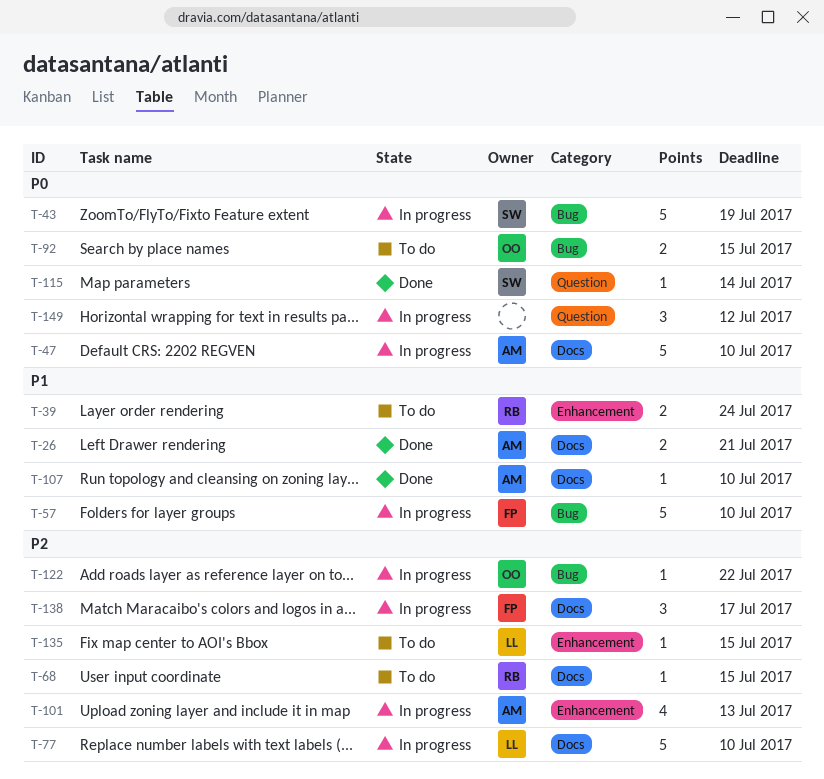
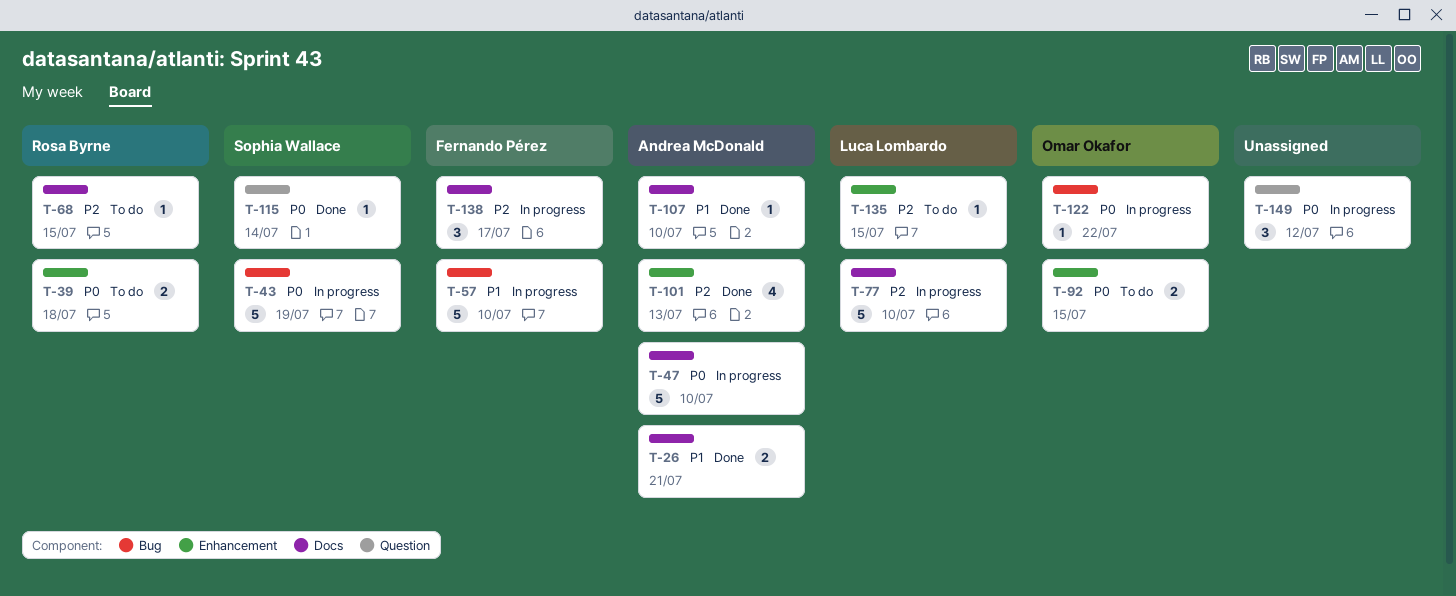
T-39, priority: P1 -> P0
T-39, due: Jul 24 -> Jul 18
T-92, label: Bug -> Enhancement
T-101, status: In progress -> Done
T-122, priority: P2 -> P0

